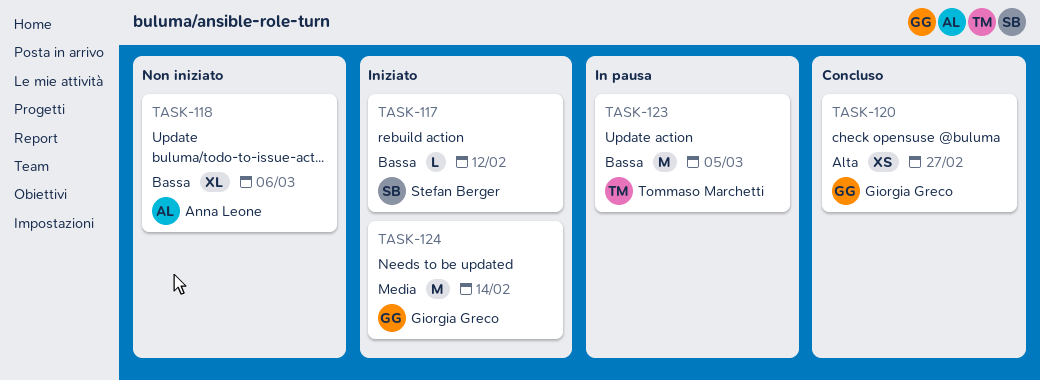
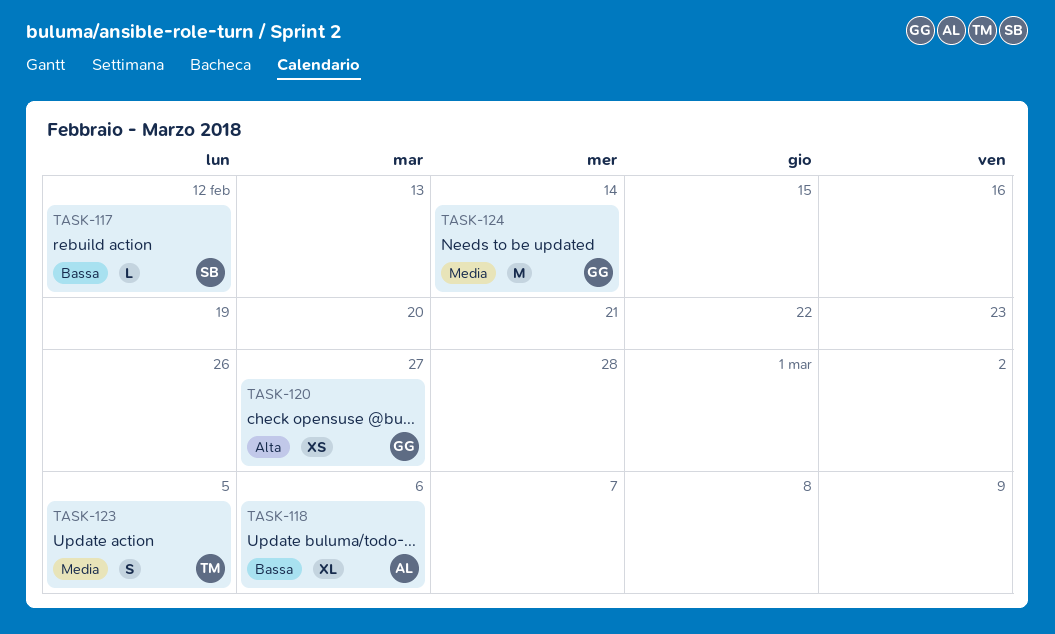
TASK-123, priority: Bassa -> Media
TASK-123, estimate: M -> S

